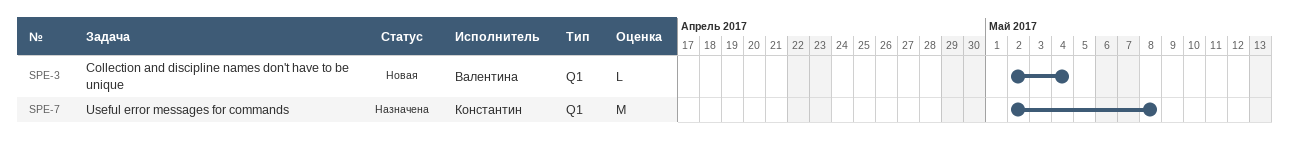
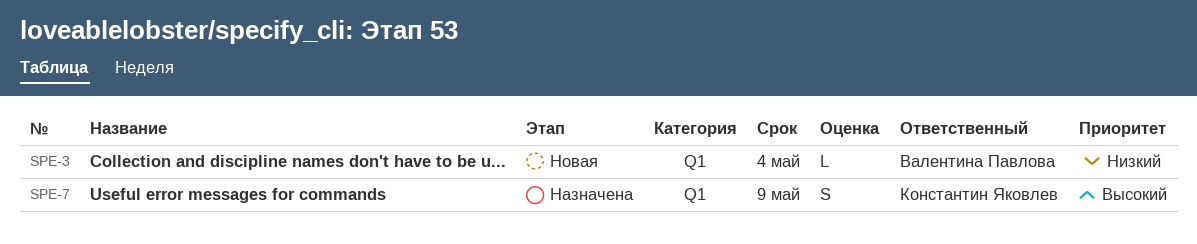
SPE-7, estimate: M -> S
SPE-7, due: May 8 -> May 9

